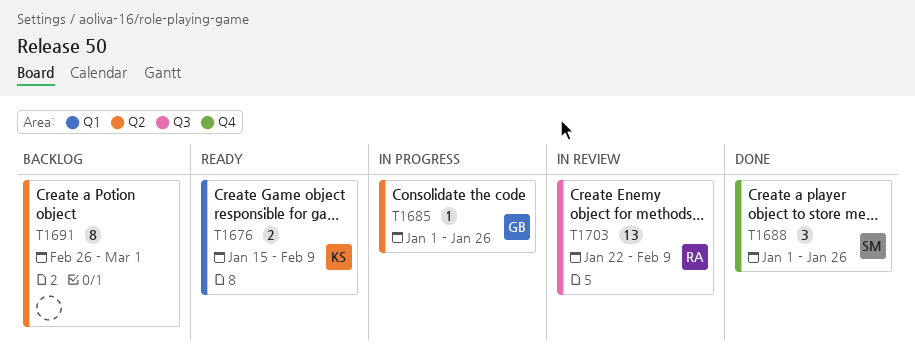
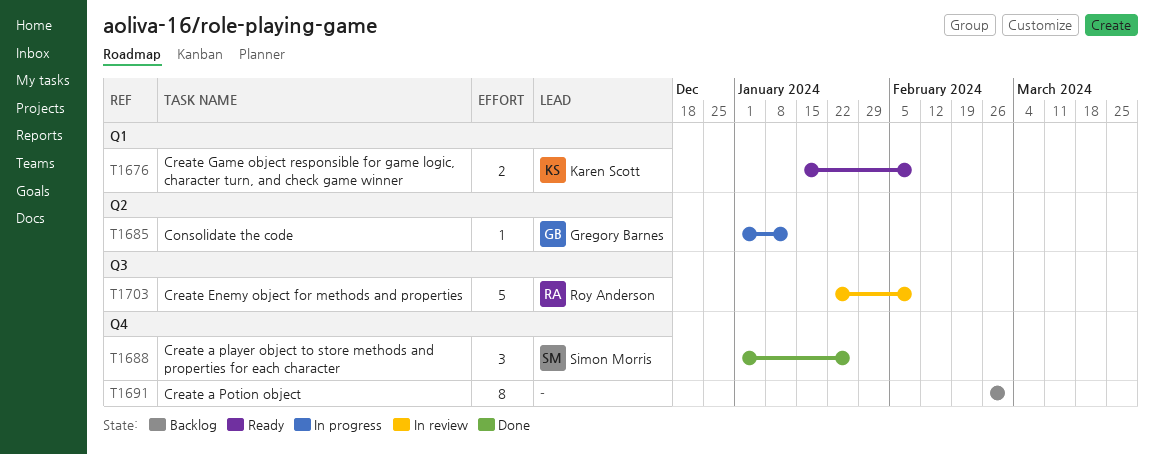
T1685, due: Jan 26 -> Jan 12
T1691, label: Q2 -> Q4
T1703, estimate: 13 -> 5

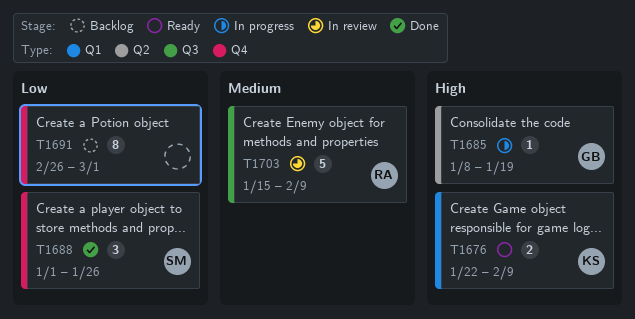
T1676, start: Jan 15 -> Jan 22
T1685, start: Jan 1 -> Jan 8
T1685, due: Jan 12 -> Jan 19
T1703, start: Jan 22 -> Jan 15

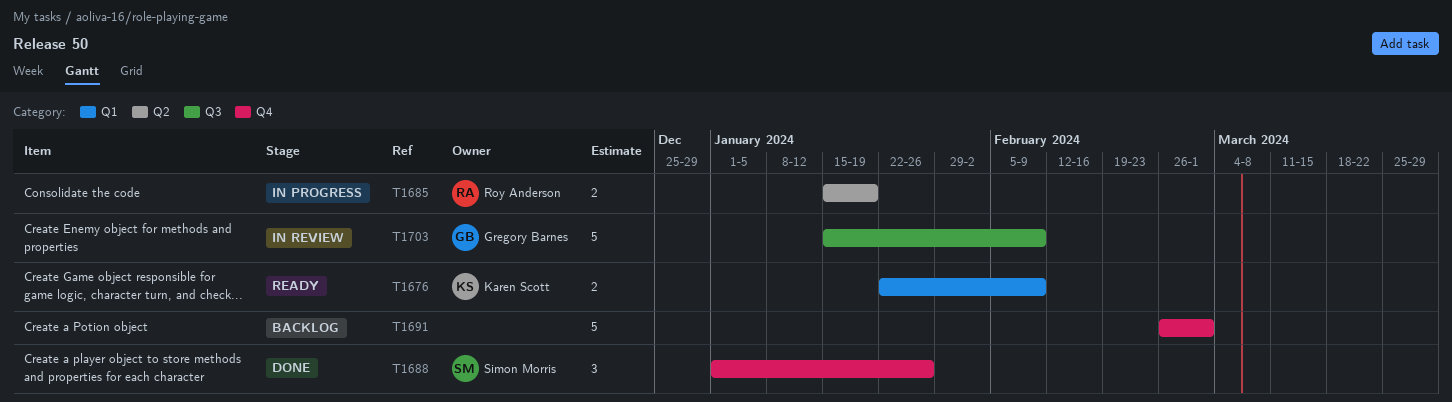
T1685, owner: Gregory Barnes -> Roy Anderson
T1685, estimate: 1 -> 2
T1685, start: Jan 8 -> Jan 15
T1691, estimate: 8 -> 5
T1703, owner: Roy Anderson -> Gregory Barnes

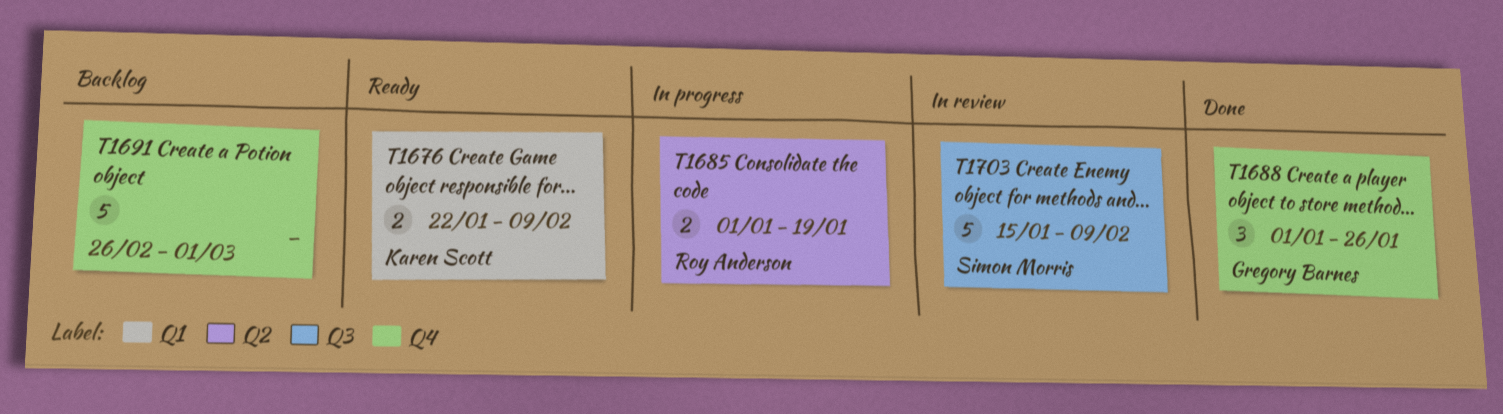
T1685, start: Jan 15 -> Jan 1
T1688, owner: Simon Morris -> Gregory Barnes
T1703, owner: Gregory Barnes -> Simon Morris

